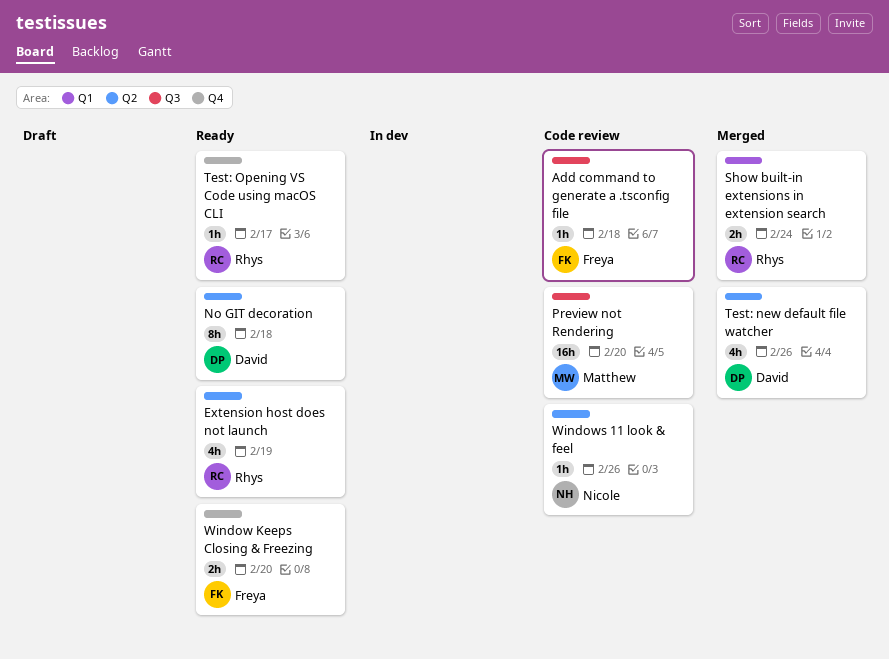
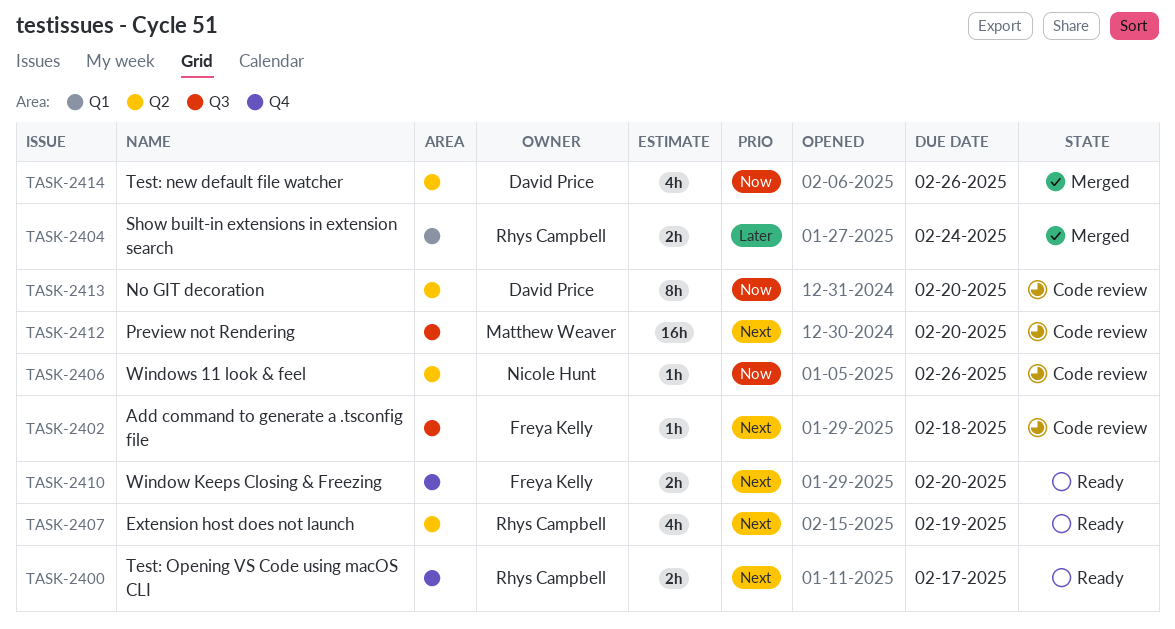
No GIT decoration, status: Ready -> Code review
No GIT decoration, due: Feb 18 -> Feb 20
Test: Opening VS Code using macOS CLI, estimate: 1h -> 2h

